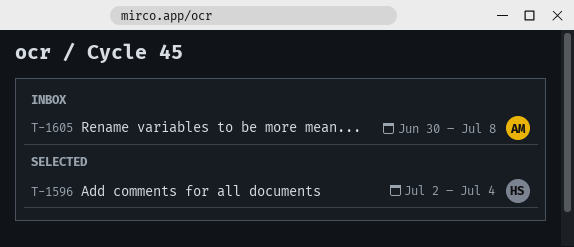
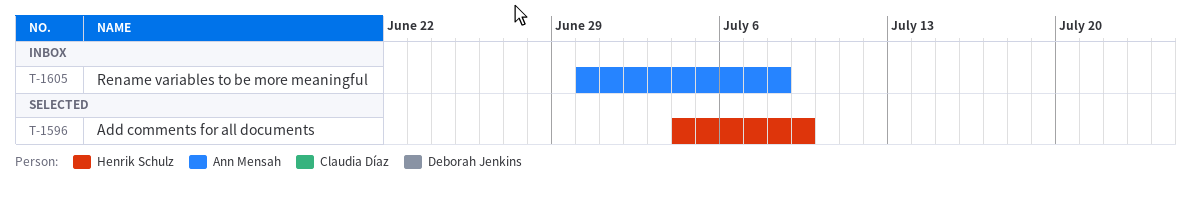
T-1596, start: Jul 2 -> Jul 4
T-1596, due: Jul 4 -> Jul 9

